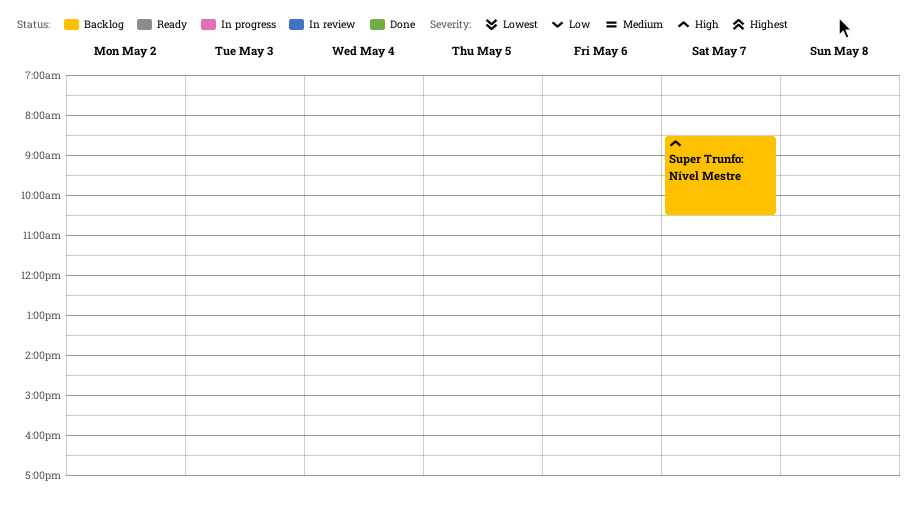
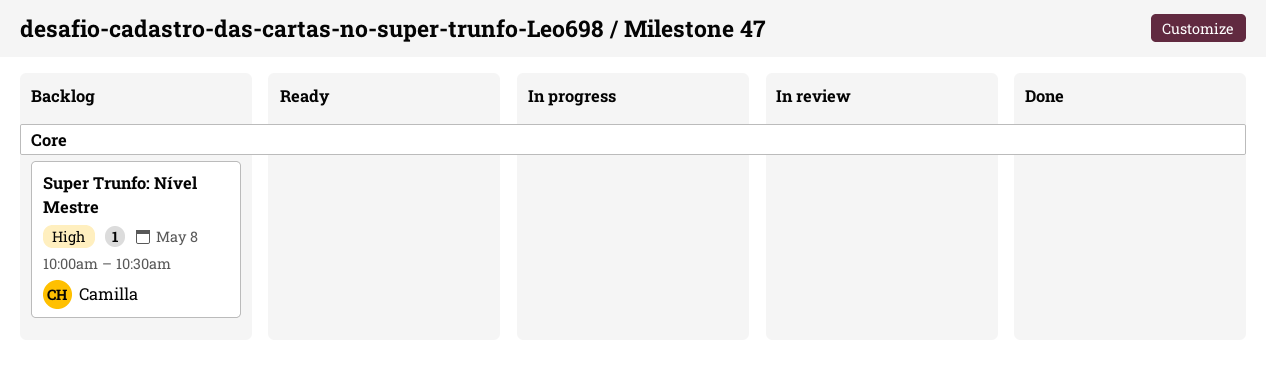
Super Trunfo: Nível Mestre, day: May 7 -> May 8
Super Trunfo: Nível Mestre, begins: 08:30 -> 10:00

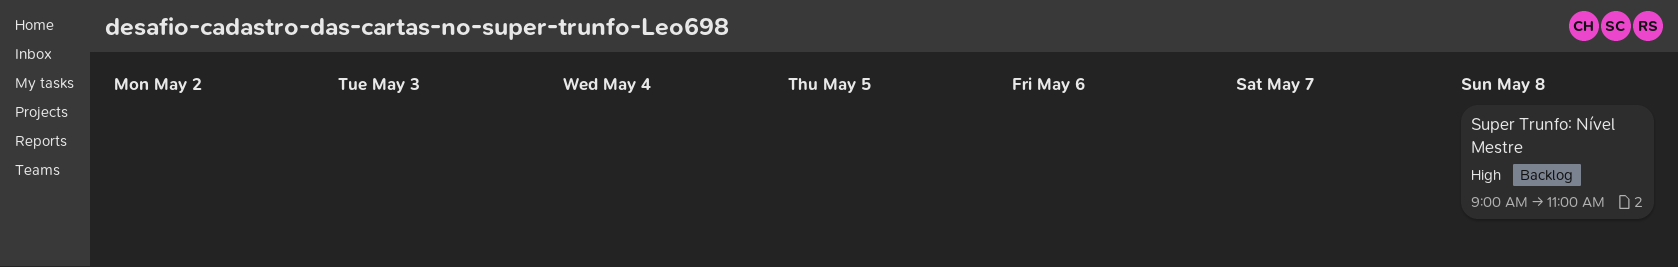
Super Trunfo: Nível Mestre, begins: 10:00 -> 09:00
Super Trunfo: Nível Mestre, ends: 10:30 -> 11:00

